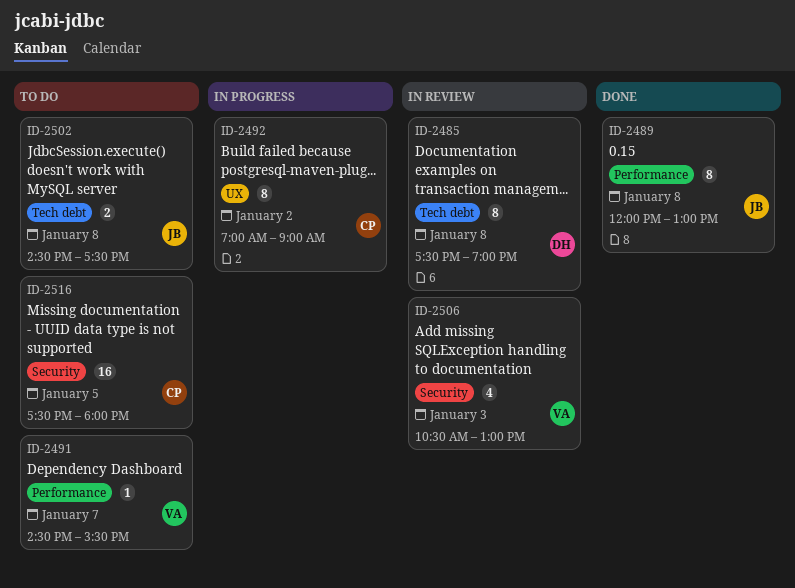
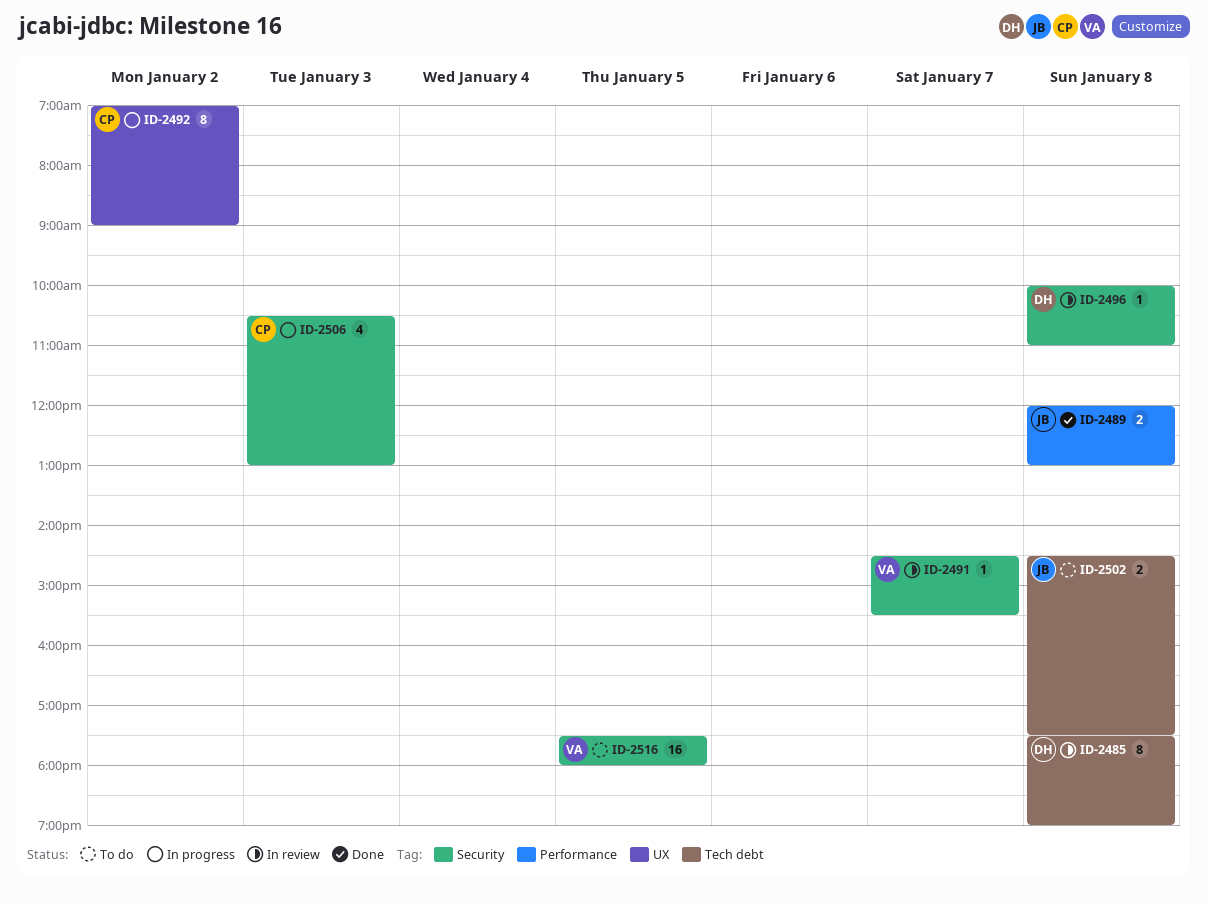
ID-2489, estimate: 8 -> 2
ID-2491, status: To do -> In review
ID-2491, label: Performance -> Security
ID-2496: none -> present
ID-2506, status: In review -> In progress
ID-2506, owner: VA -> CP
ID-2516, owner: CP -> VA

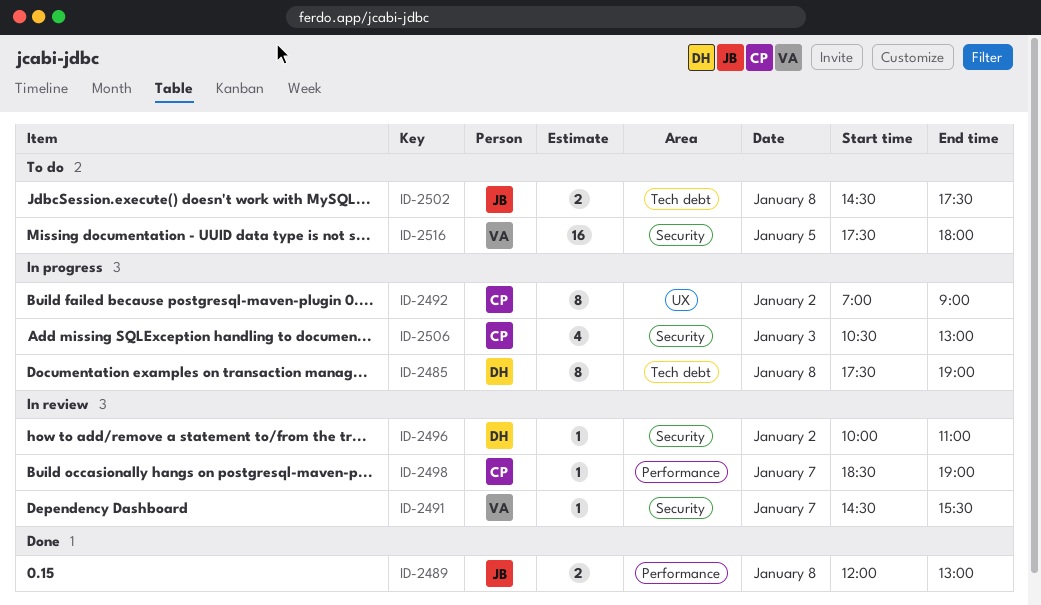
ID-2485, status: In review -> In progress
ID-2496, day: Jan 8 -> Jan 2
ID-2498: none -> present

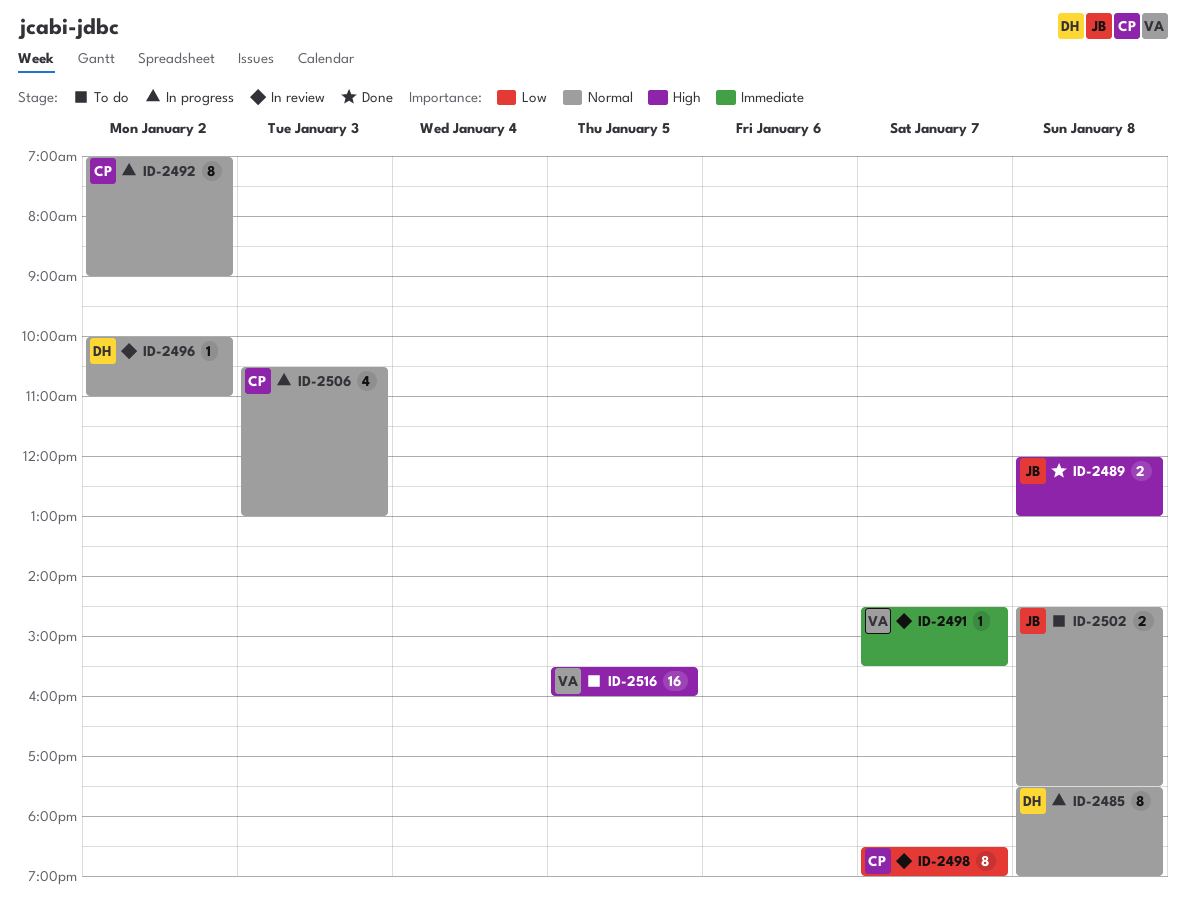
ID-2498, estimate: 1 -> 8
ID-2516, begins: 17:30 -> 15:30
ID-2516, ends: 18:00 -> 16:00

